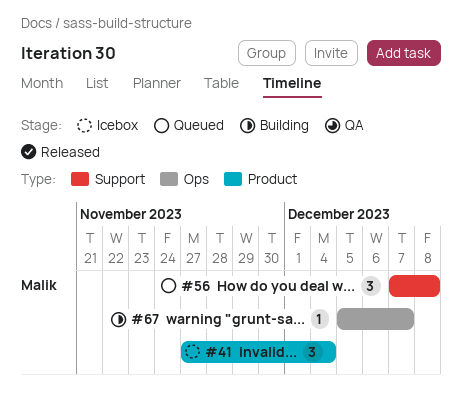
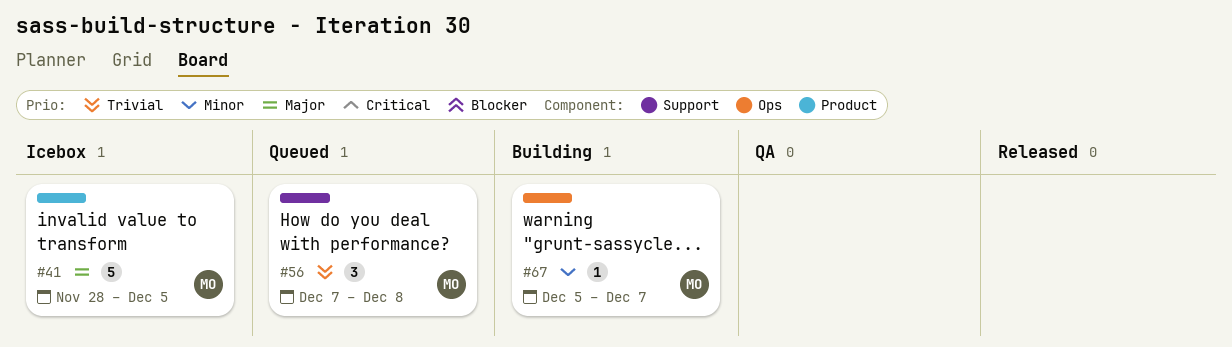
#41, estimate: 3 -> 5
#41, start: Nov 27 -> Nov 28
#41, due: Dec 4 -> Dec 5

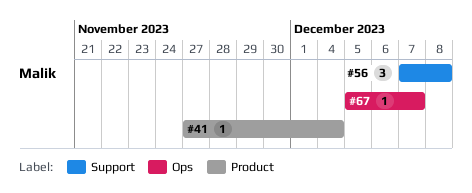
#41, estimate: 5 -> 1
#41, start: Nov 28 -> Nov 27
#41, due: Dec 5 -> Dec 4

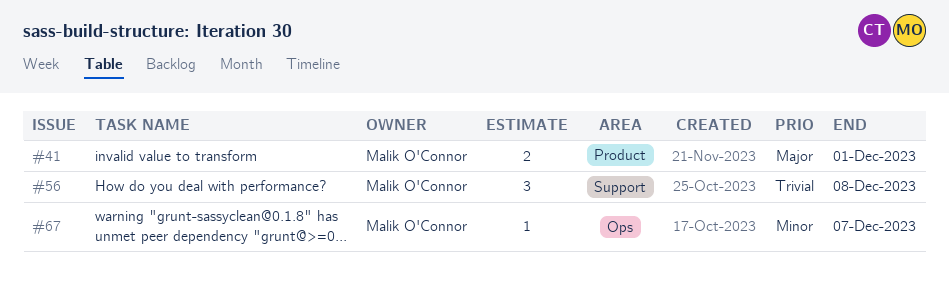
#41, estimate: 1 -> 2
#41, due: Dec 4 -> Dec 1

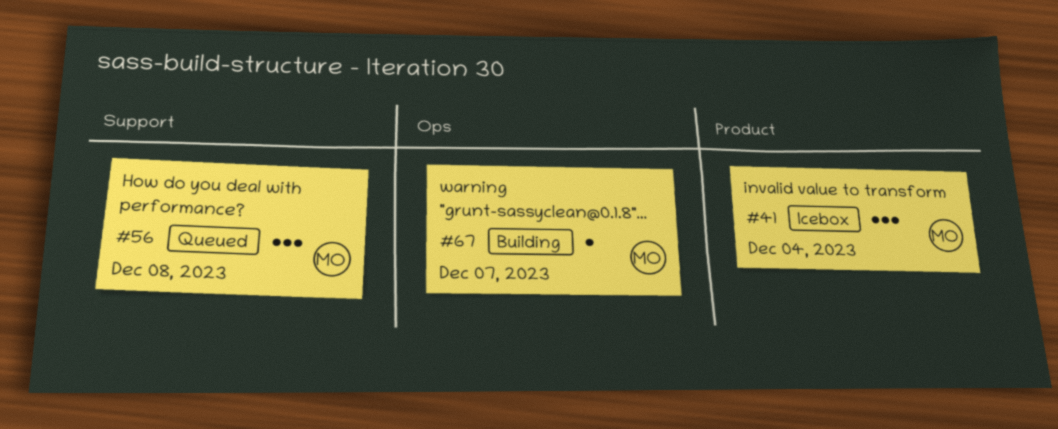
#41, estimate: 2 -> 3
#41, due: Dec 1 -> Dec 4

